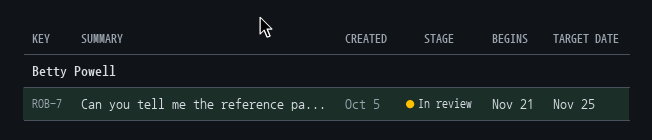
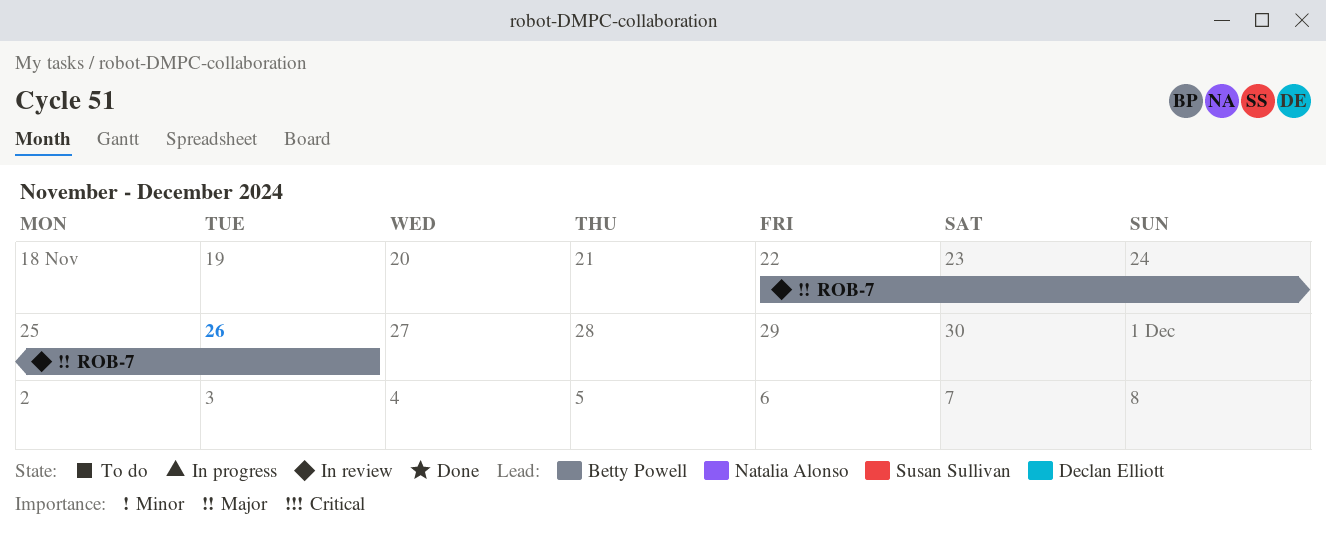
ROB-7, start: Nov 21 -> Nov 22
ROB-7, due: Nov 25 -> Nov 26

